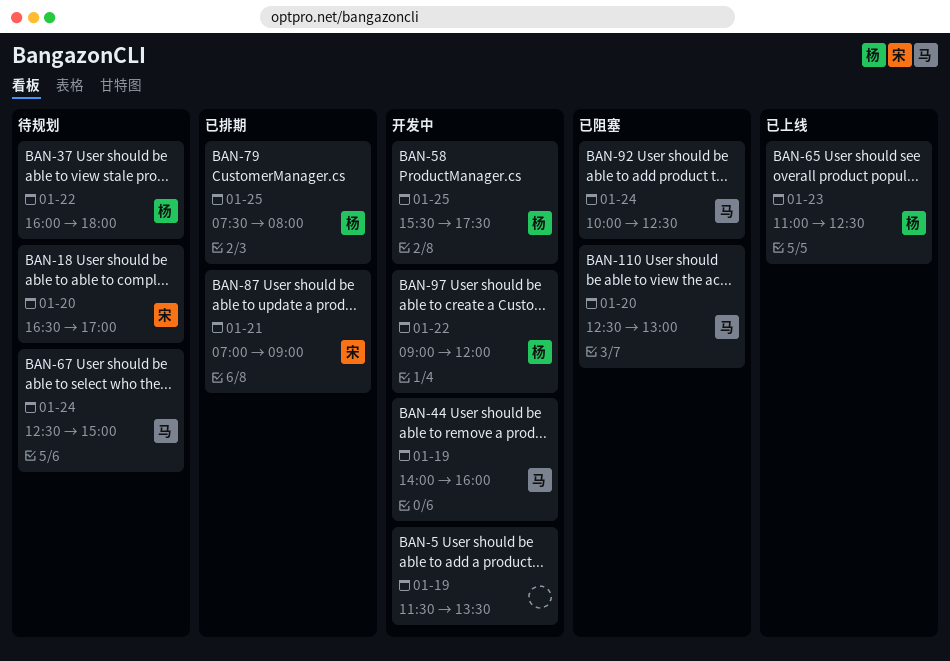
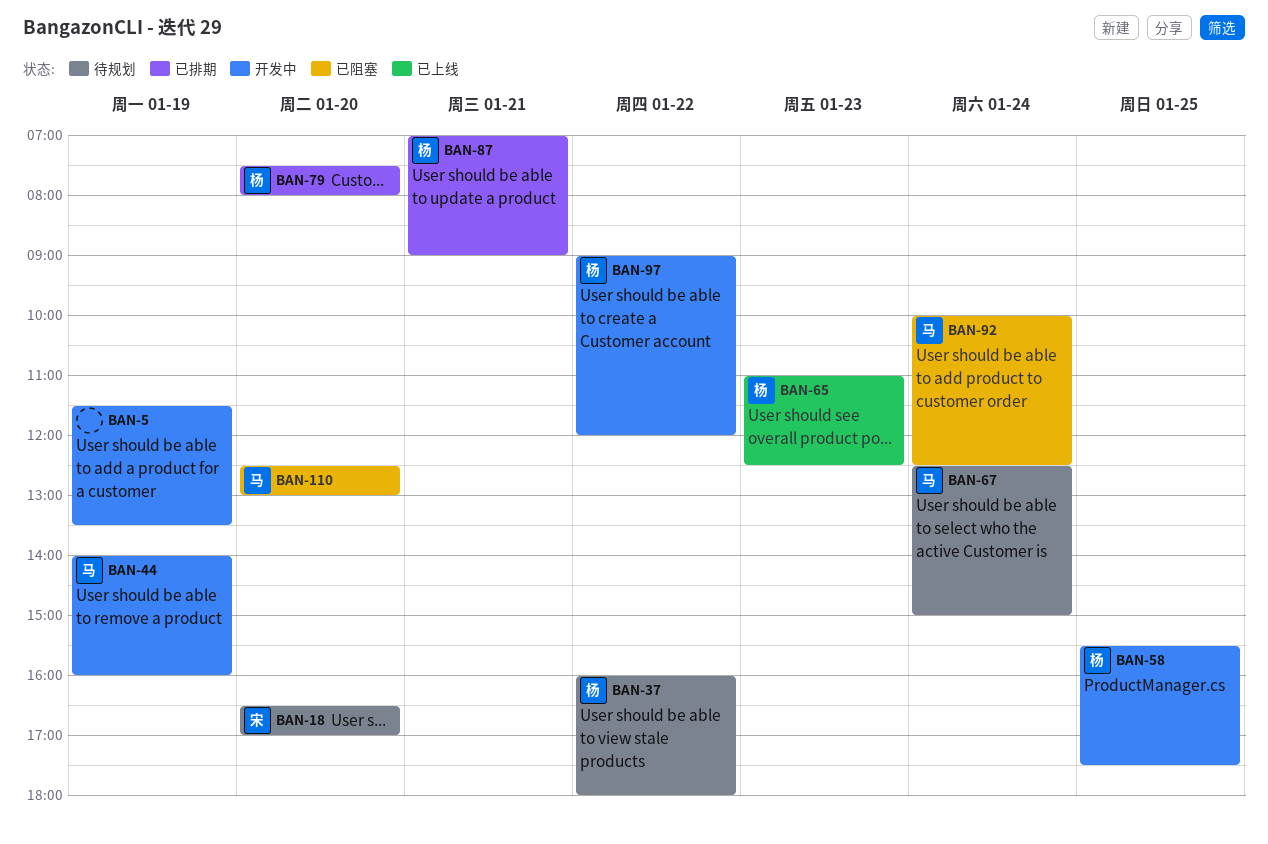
BAN-79, day: Jan 25 -> Jan 20
BAN-87, owner: 宋 -> 杨

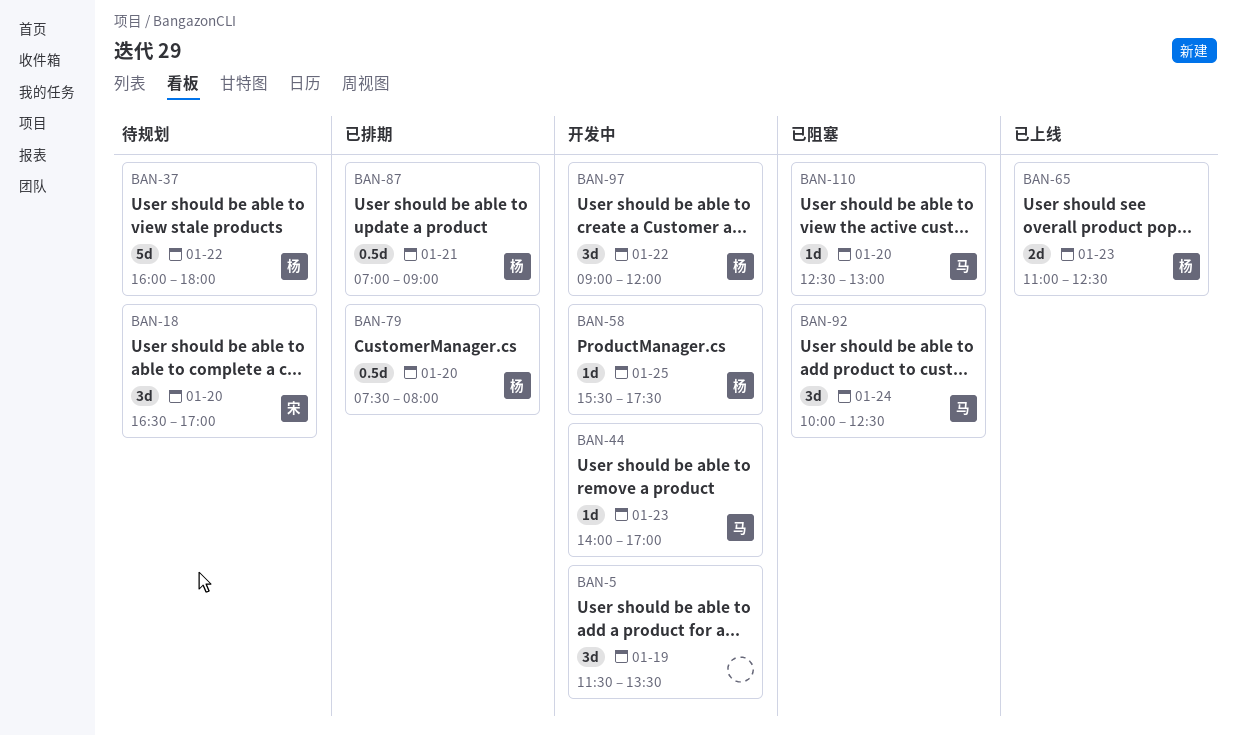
BAN-44, day: Jan 19 -> Jan 23
BAN-44, ends: 16:00 -> 17:00
BAN-67: present -> none

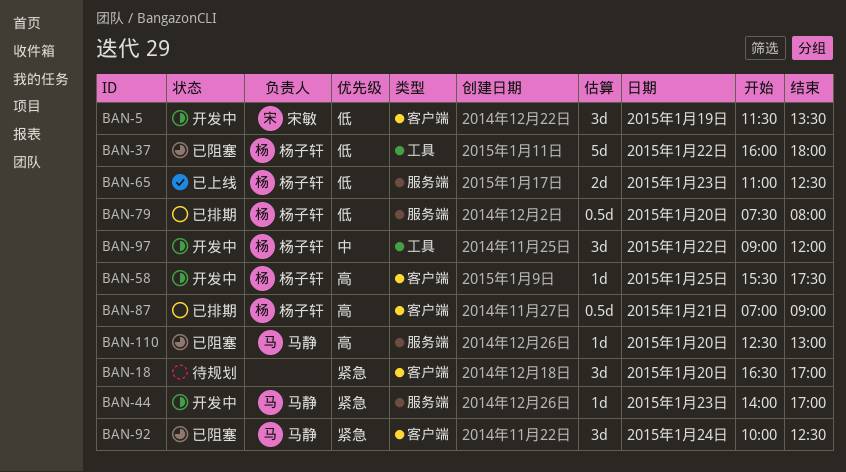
BAN-5, owner: none -> 宋敏
BAN-18, owner: 宋敏 -> none
BAN-37, status: 待规划 -> 已阻塞

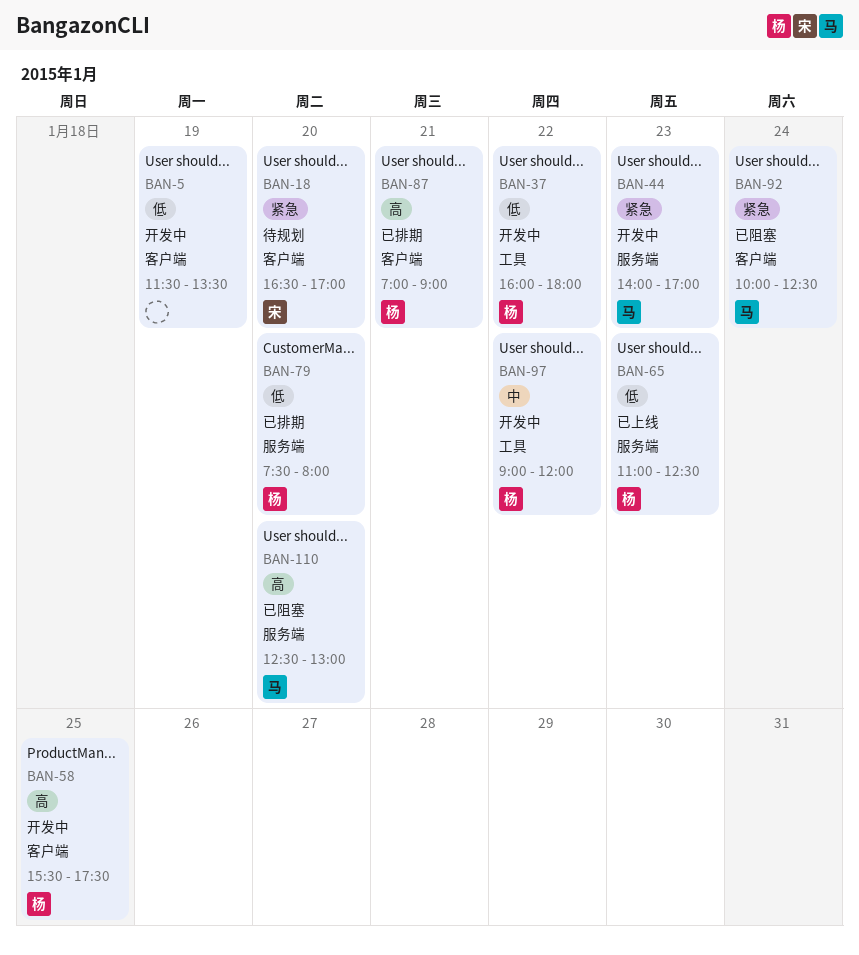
BAN-5, owner: 宋敏 -> none
BAN-18, owner: none -> 宋敏
BAN-37, status: 已阻塞 -> 开发中

